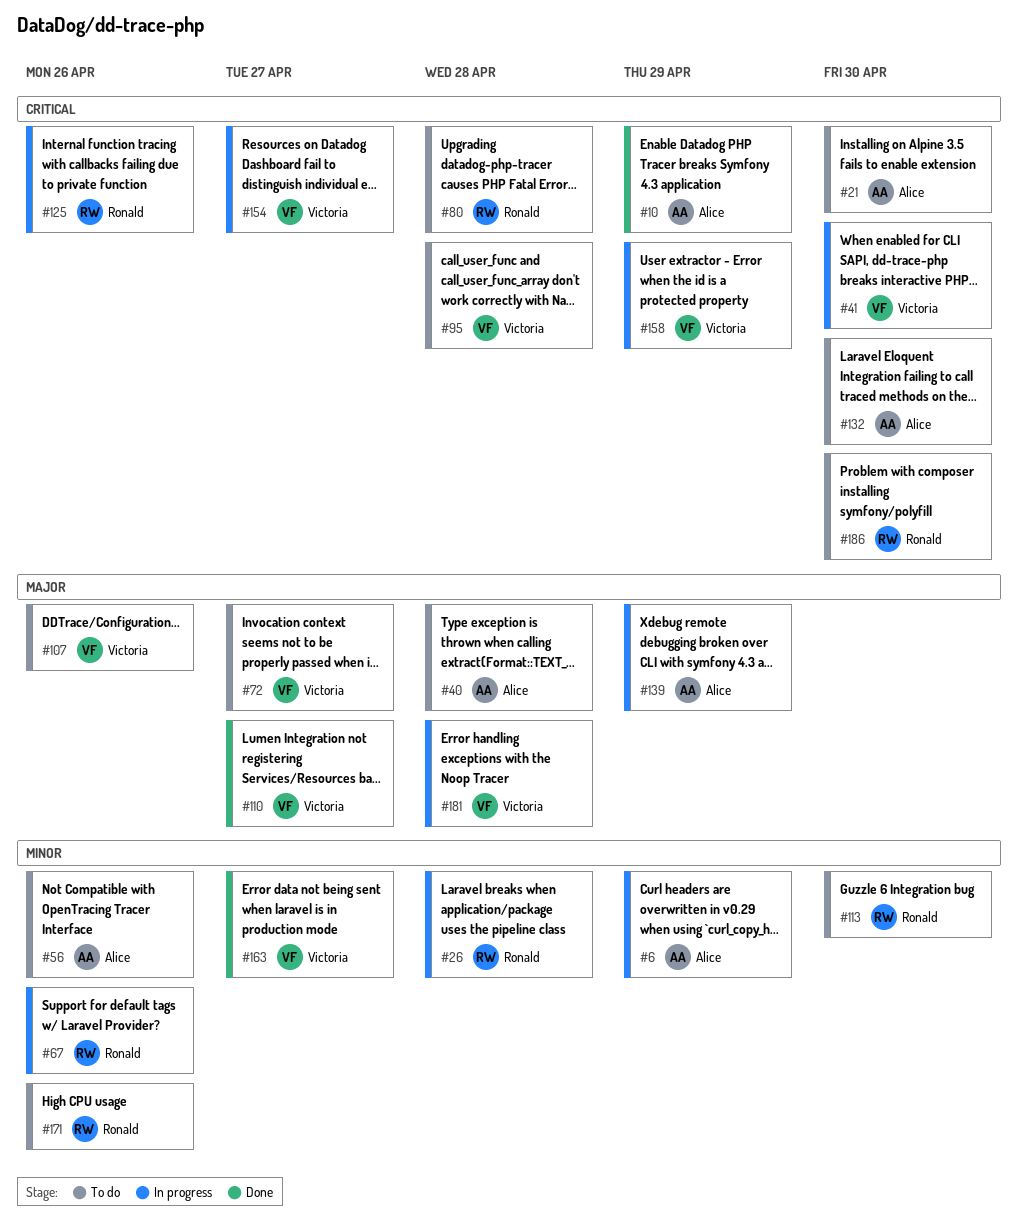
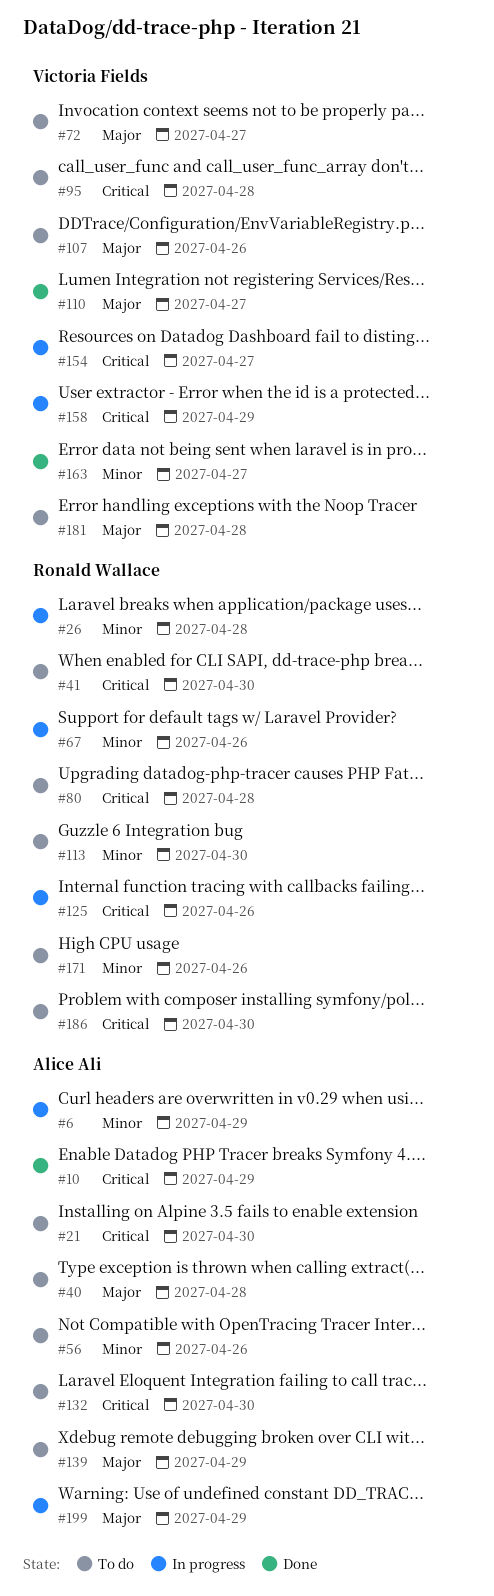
#41, status: In progress -> To do
#41, owner: Victoria Fields -> Ronald Wallace
#139, status: In progress -> To do
#181, status: In progress -> To do
#199: none -> present

